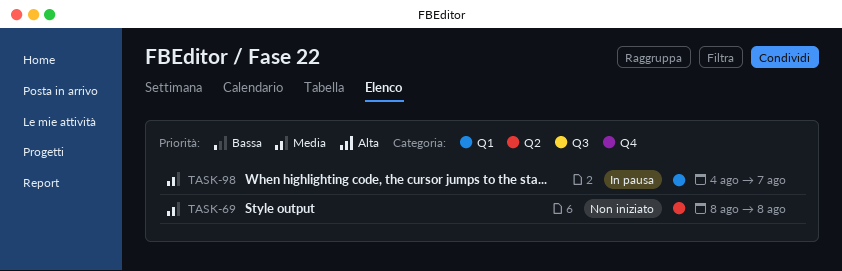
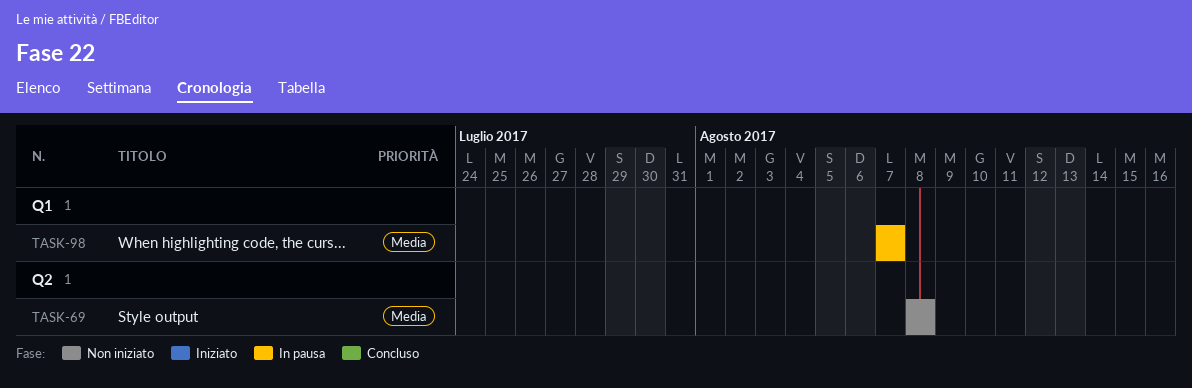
TASK-98, start: Aug 4 -> Aug 7

